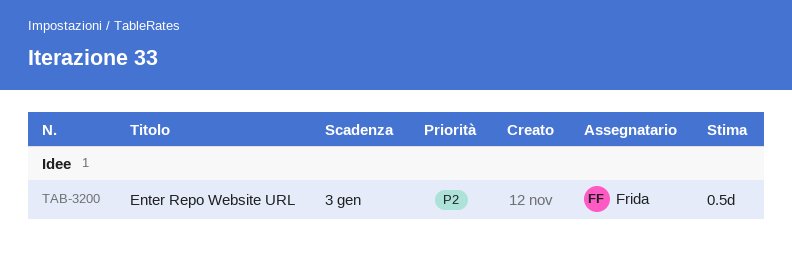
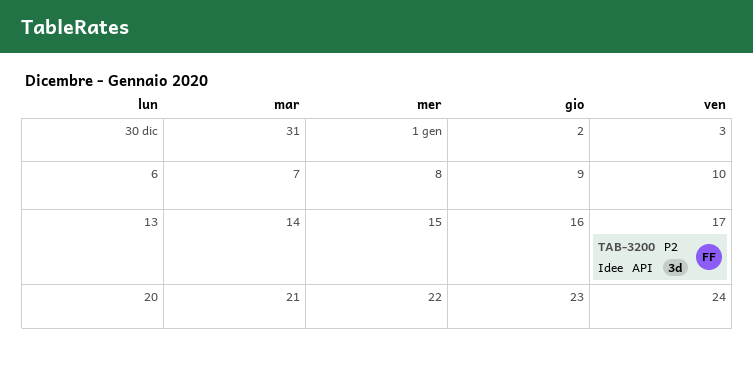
TAB-3200, estimate: 0.5d -> 3d
TAB-3200, due: Jan 3 -> Jan 17

